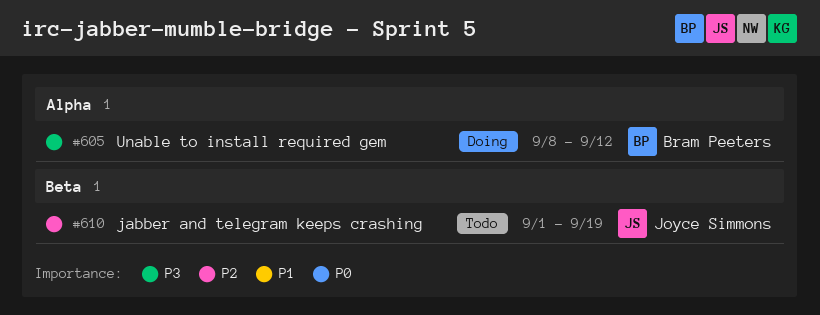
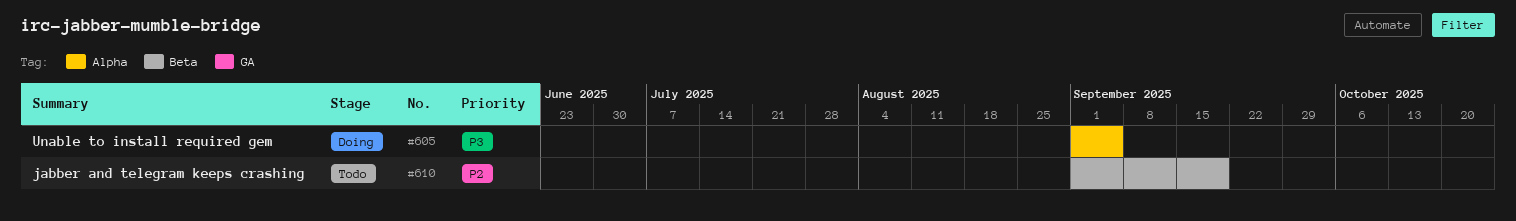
#605, start: Sep 8 -> Sep 1
#605, due: Sep 12 -> Sep 5

